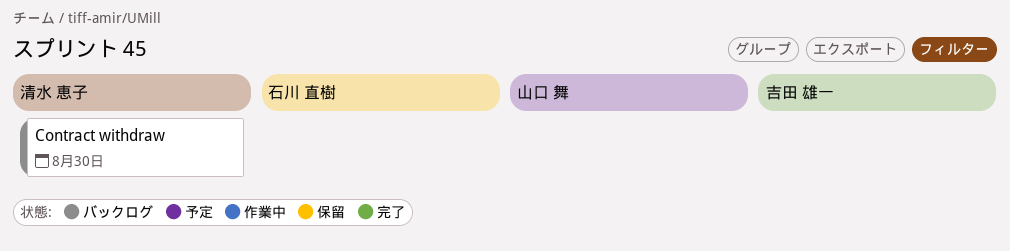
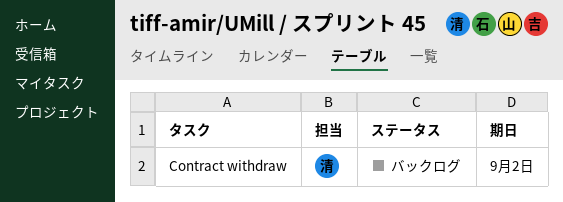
Contract withdraw, due: Aug 30 -> Sep 2

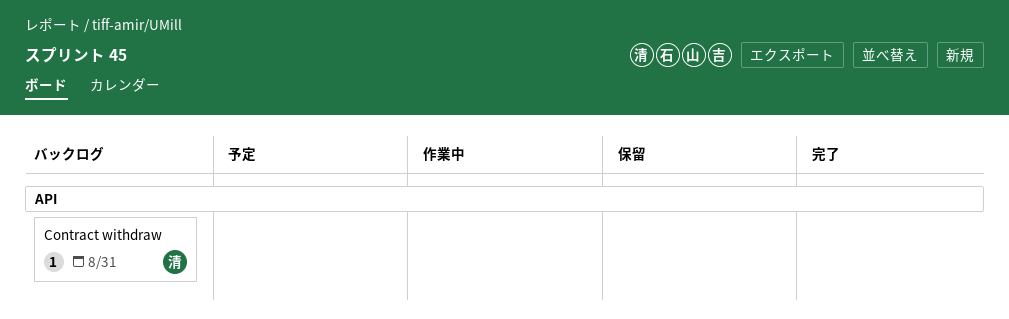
Contract withdraw, due: Sep 2 -> Aug 31

